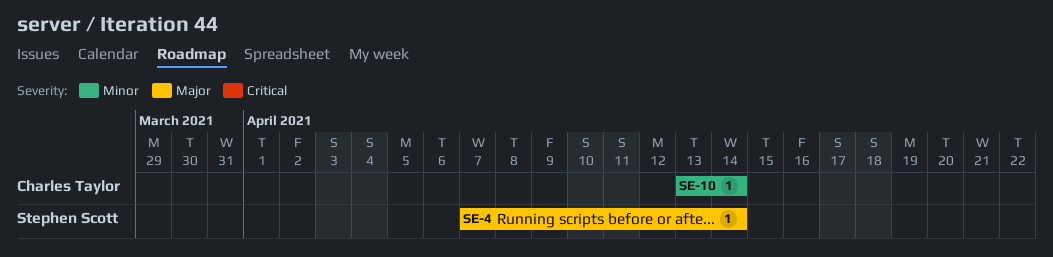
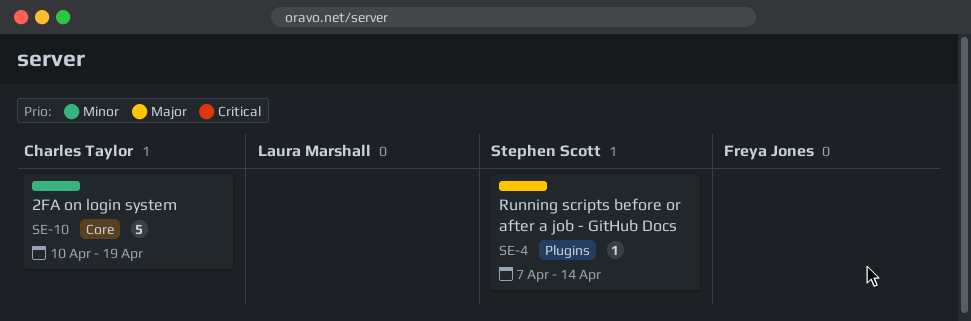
SE-10, estimate: 1 -> 5
SE-10, start: Apr 13 -> Apr 10
SE-10, due: Apr 14 -> Apr 19

